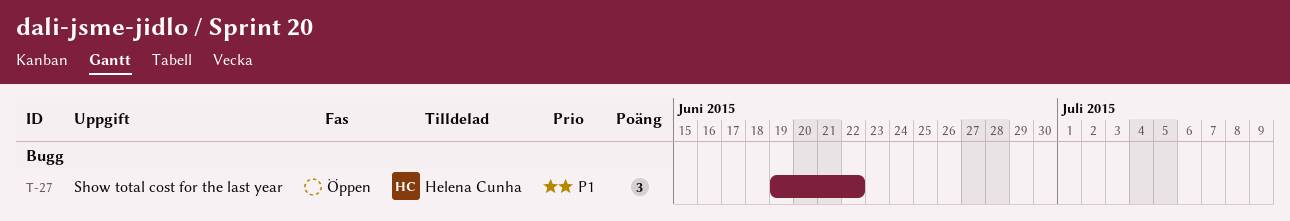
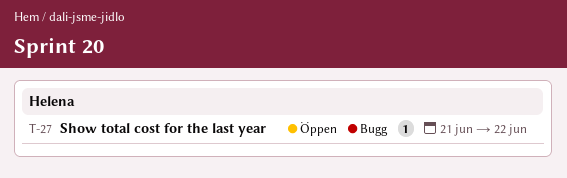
T-27, estimate: 3 -> 1
T-27, start: Jun 19 -> Jun 21

